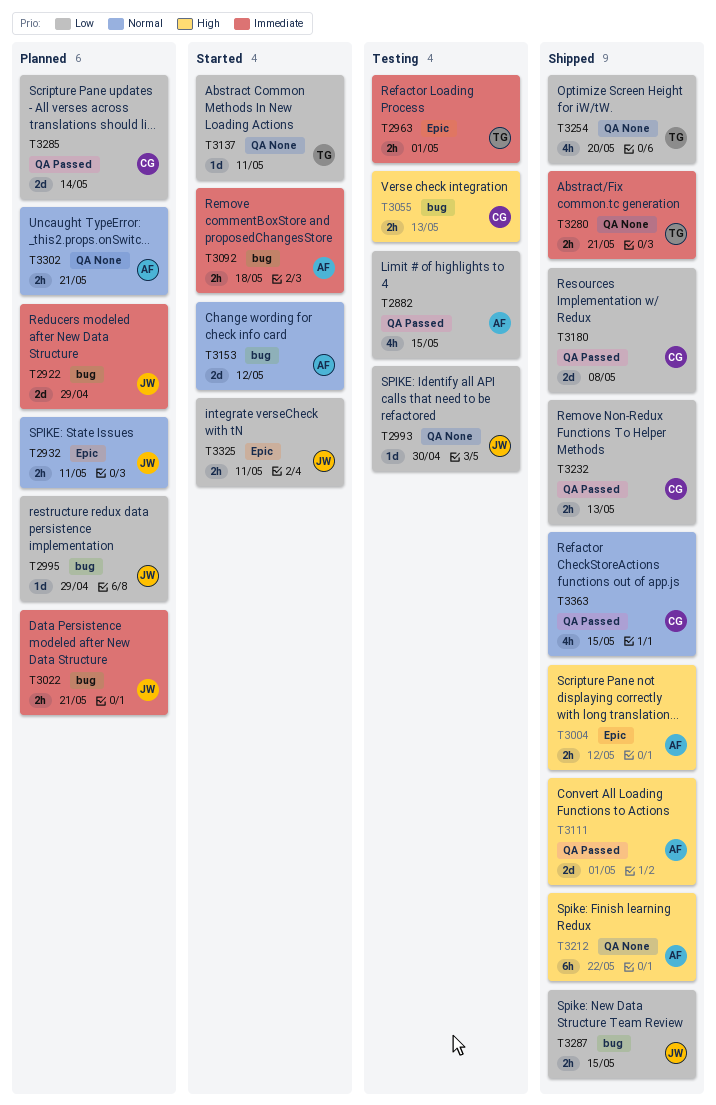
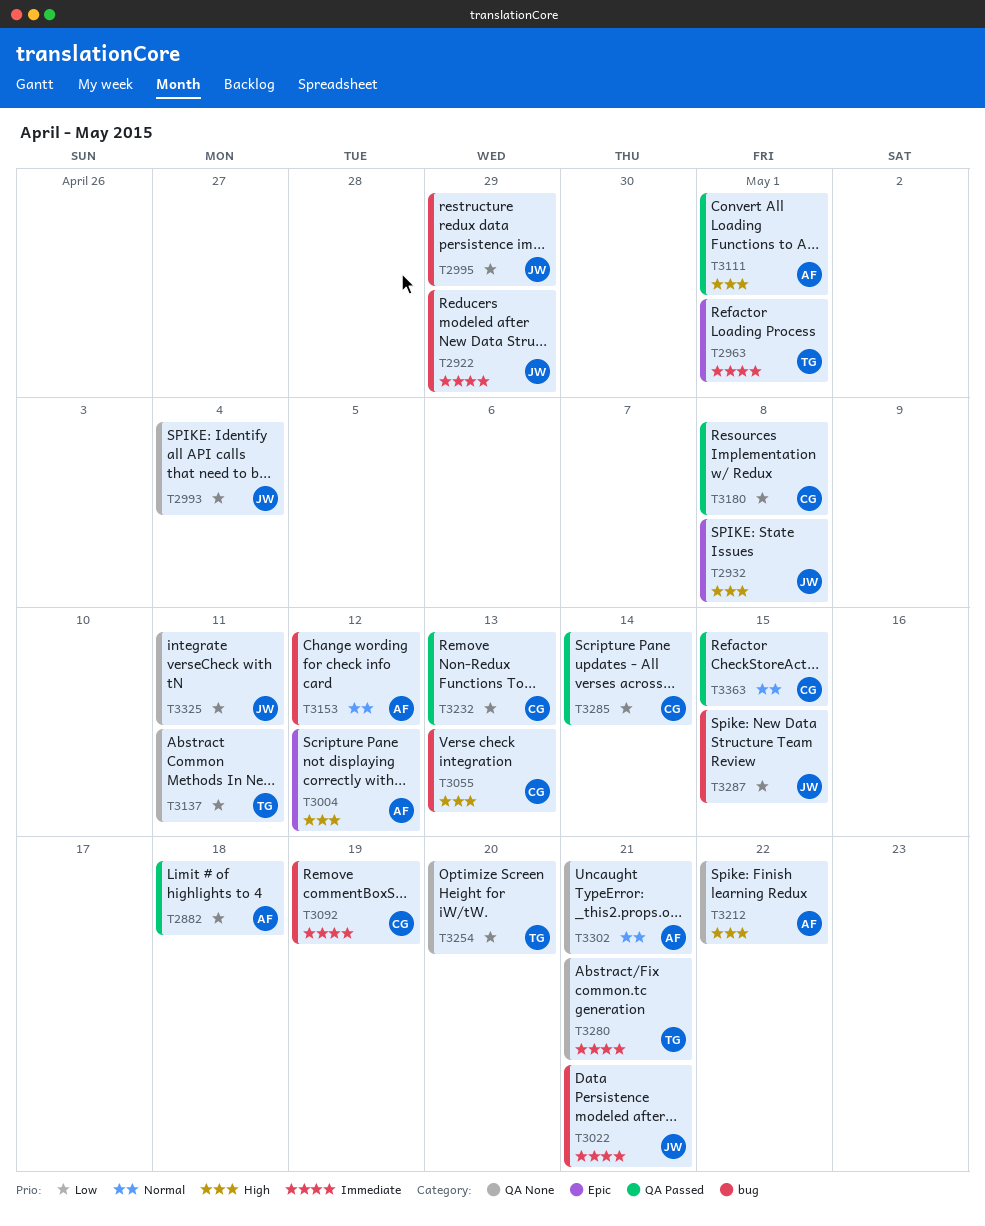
T2882, due: May 15 -> May 18
T2932, priority: Normal -> High
T2932, due: May 11 -> May 8
T2993, due: Apr 30 -> May 4
T3092, owner: AF -> CG
T3092, due: May 18 -> May 19
T3325, label: Epic -> QA None

